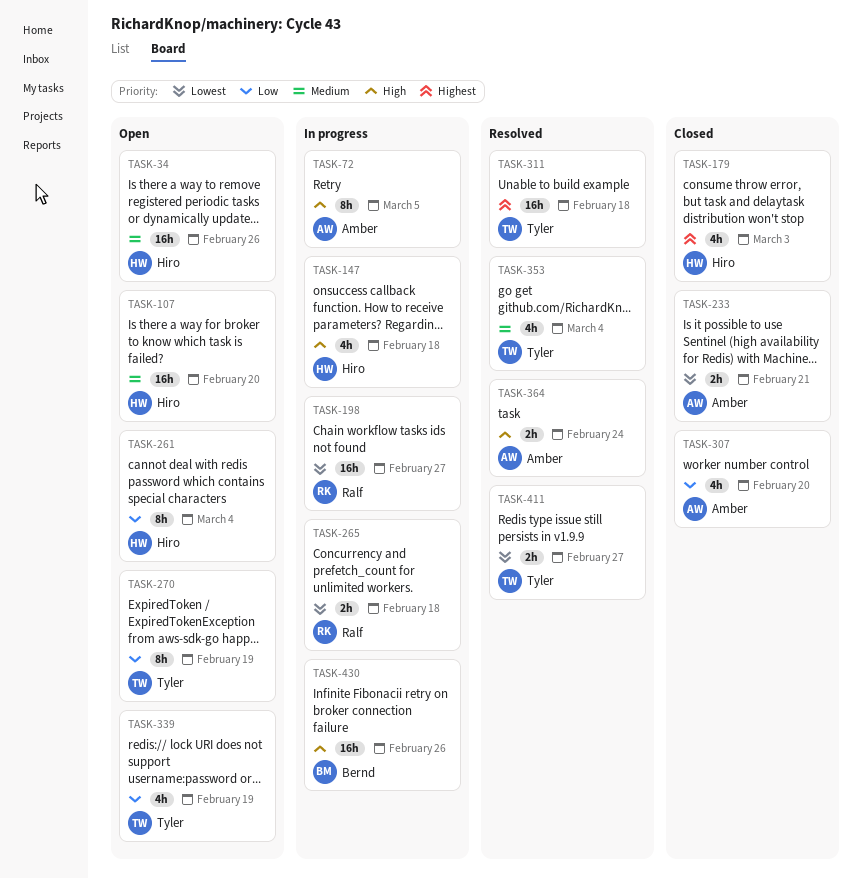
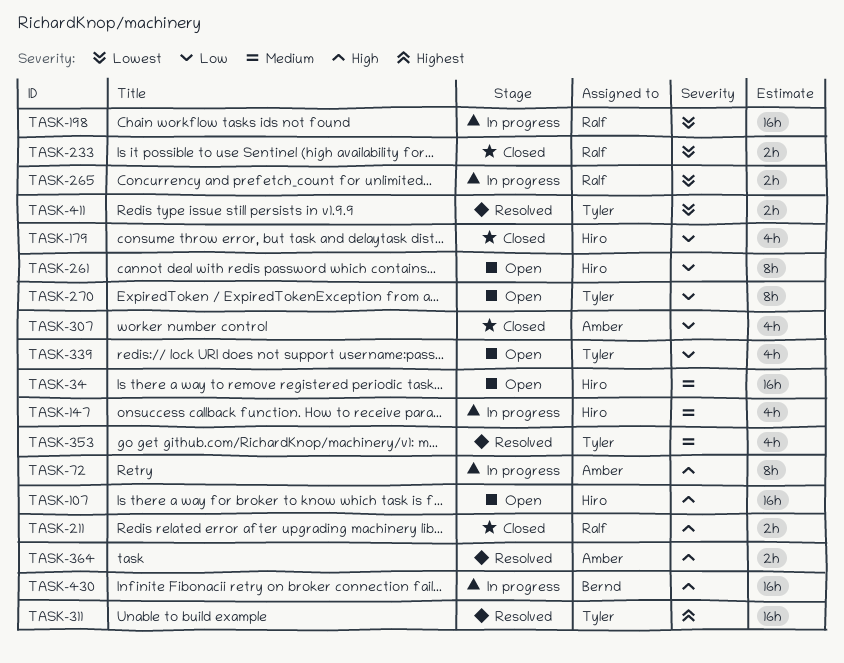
TASK-107, priority: Medium -> High
TASK-147, priority: High -> Medium
TASK-179, priority: Highest -> Low
TASK-211: none -> present
TASK-233, owner: Amber -> Ralf

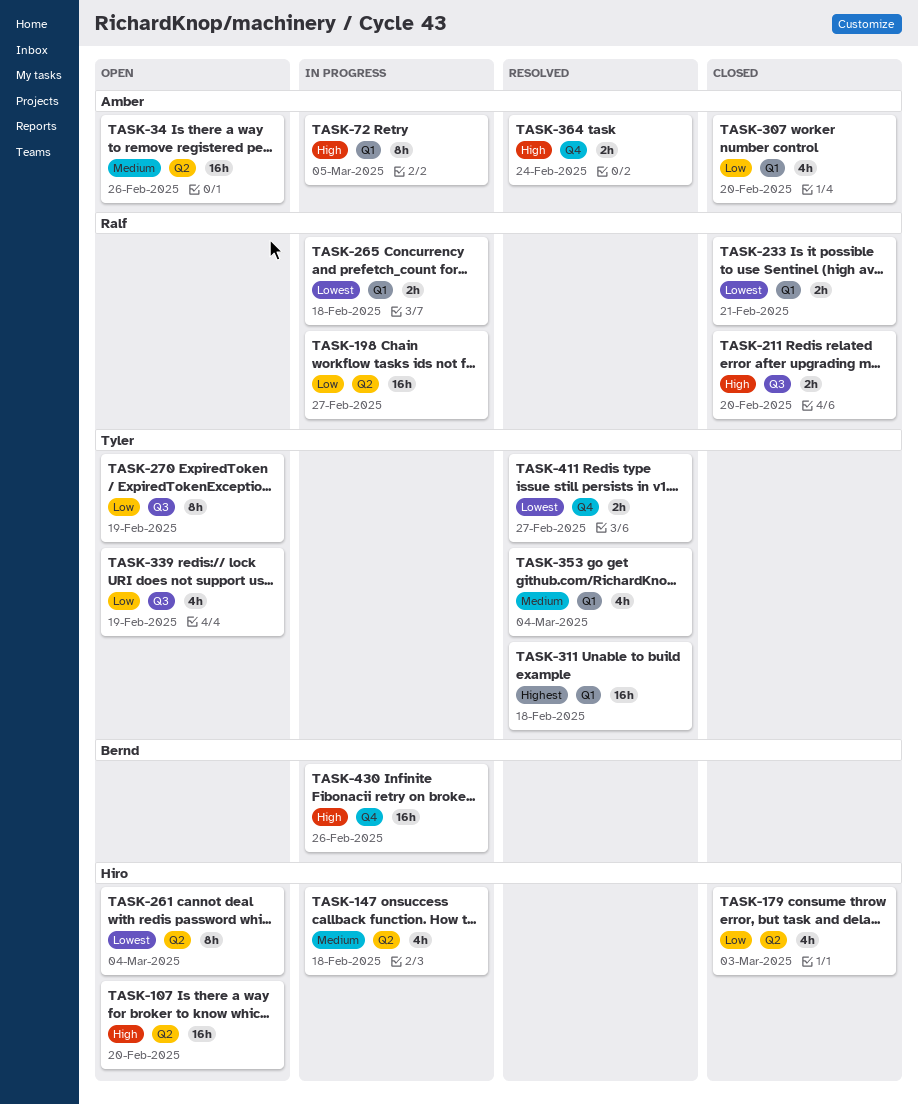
TASK-34, owner: Hiro -> Amber
TASK-198, priority: Lowest -> Low
TASK-261, priority: Low -> Lowest

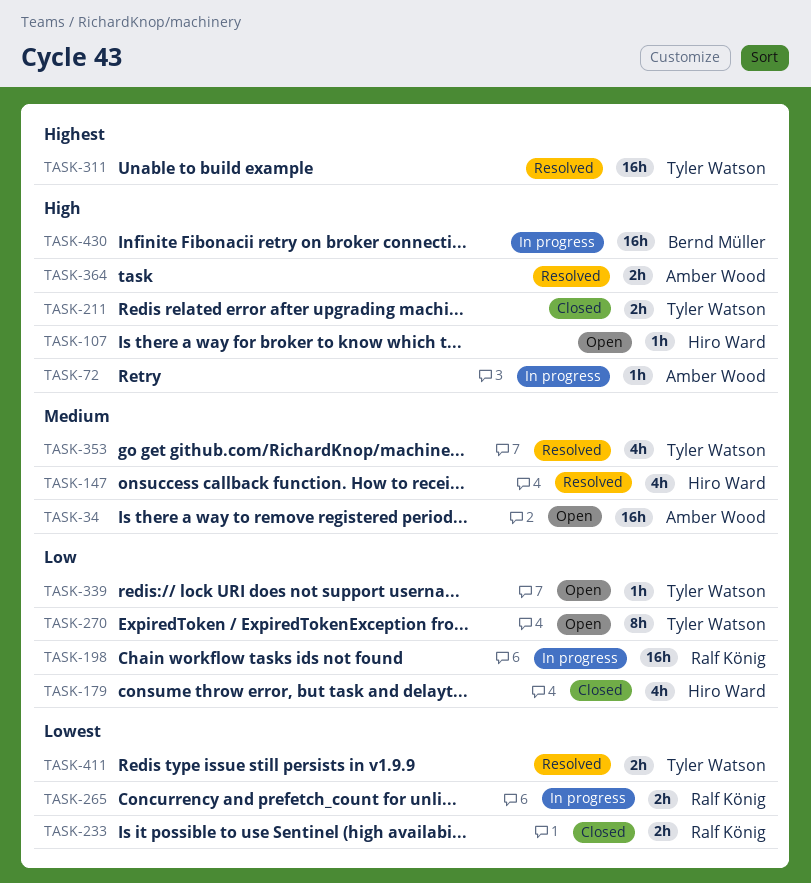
TASK-72, estimate: 8h -> 1h
TASK-107, estimate: 16h -> 1h
TASK-147, status: In progress -> Resolved
TASK-211, owner: Ralf König -> Tyler Watson
TASK-261: present -> none
TASK-307: present -> none
TASK-339, estimate: 4h -> 1h

